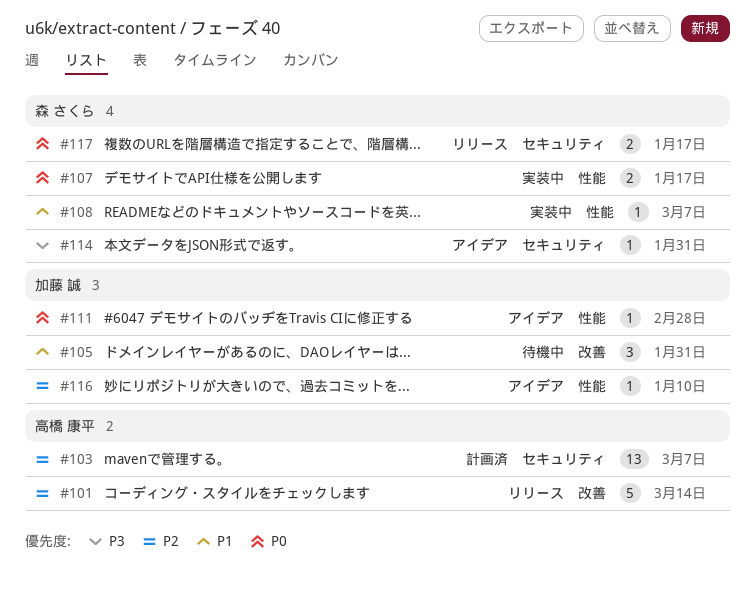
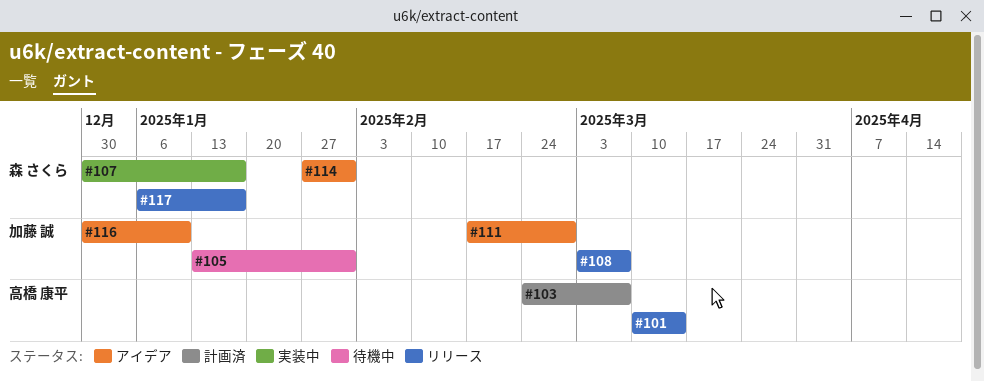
#108, status: 実装中 -> リリース
#108, owner: 森 さくら -> 加藤 誠

